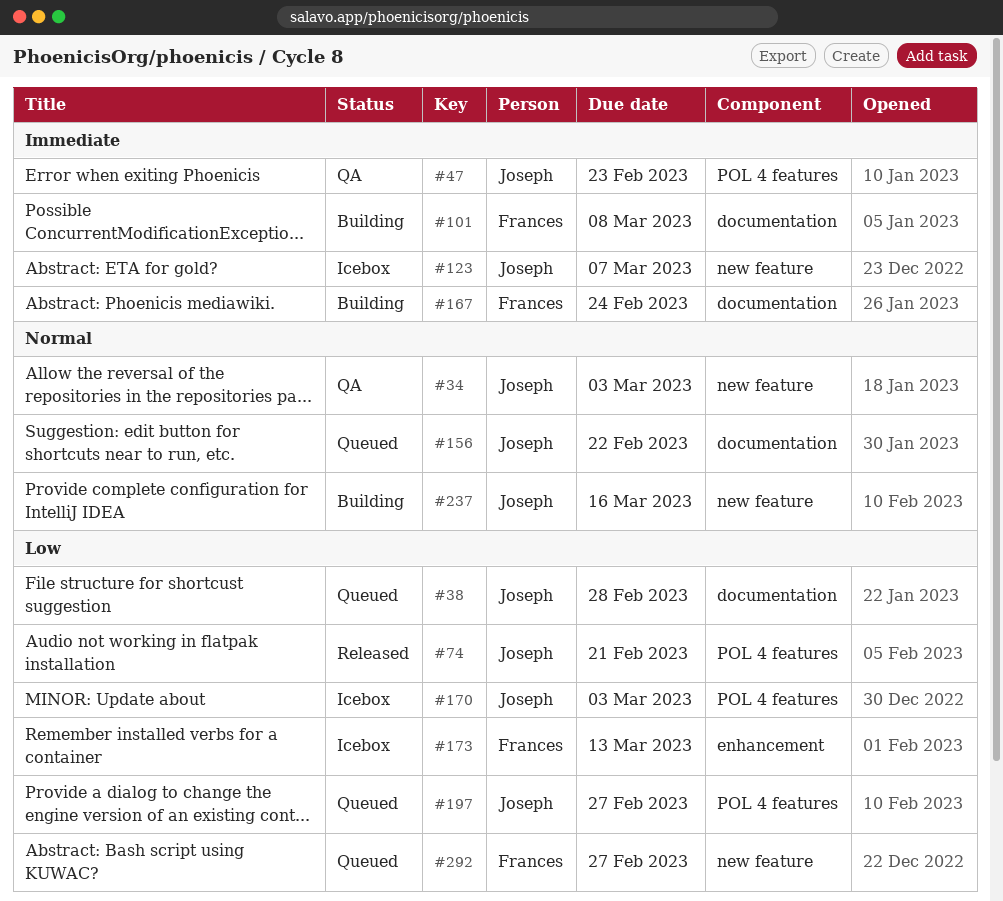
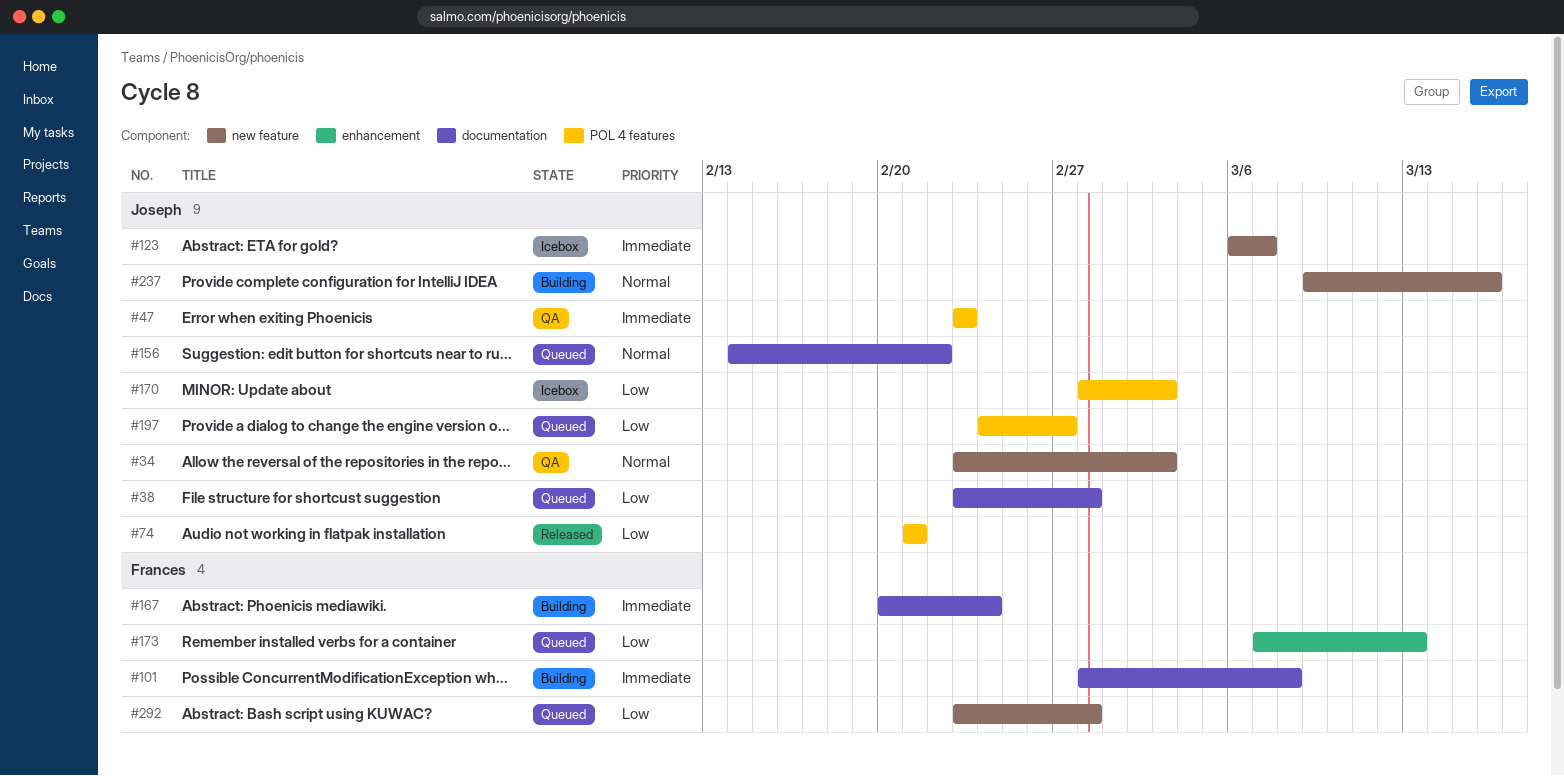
#173, status: Icebox -> Queued
#292, due: Feb 27 -> Feb 28

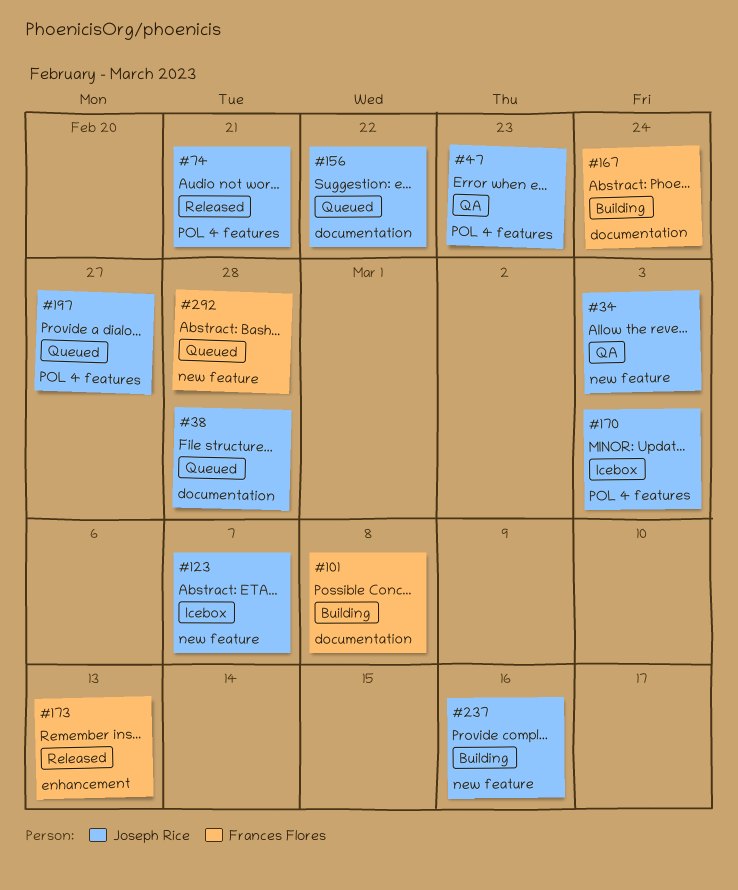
#173, status: Queued -> Released

